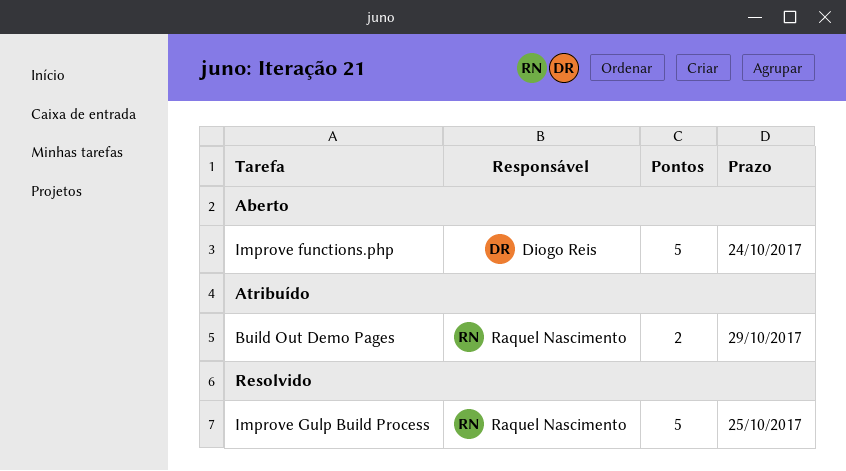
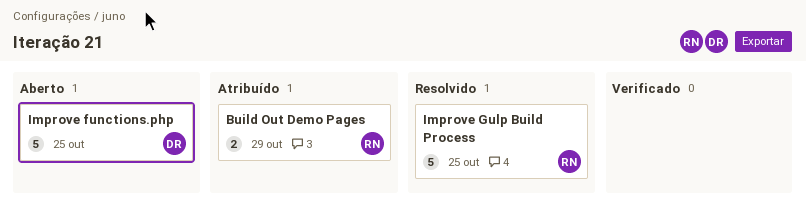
Improve functions.php, due: Oct 24 -> Oct 25

